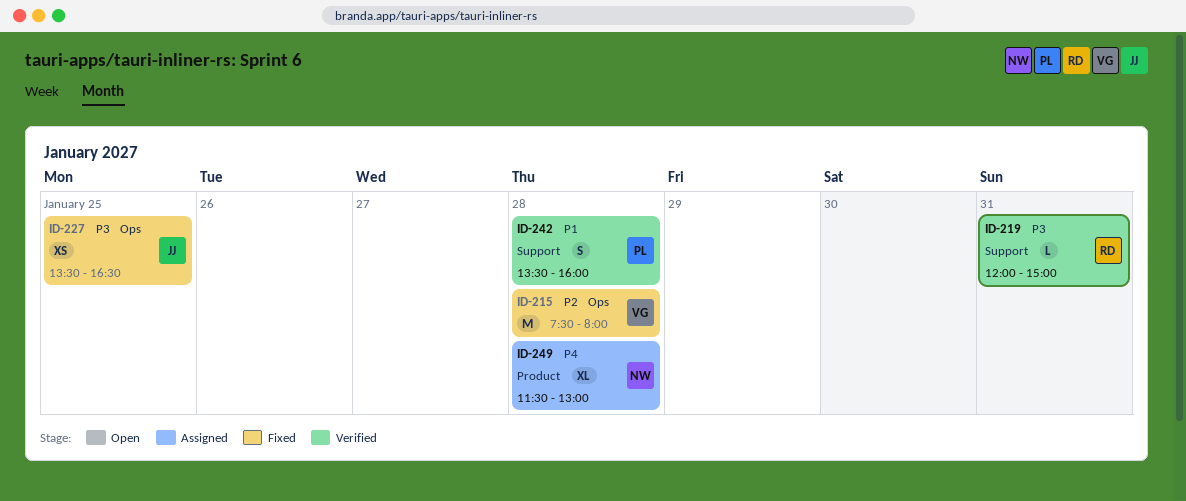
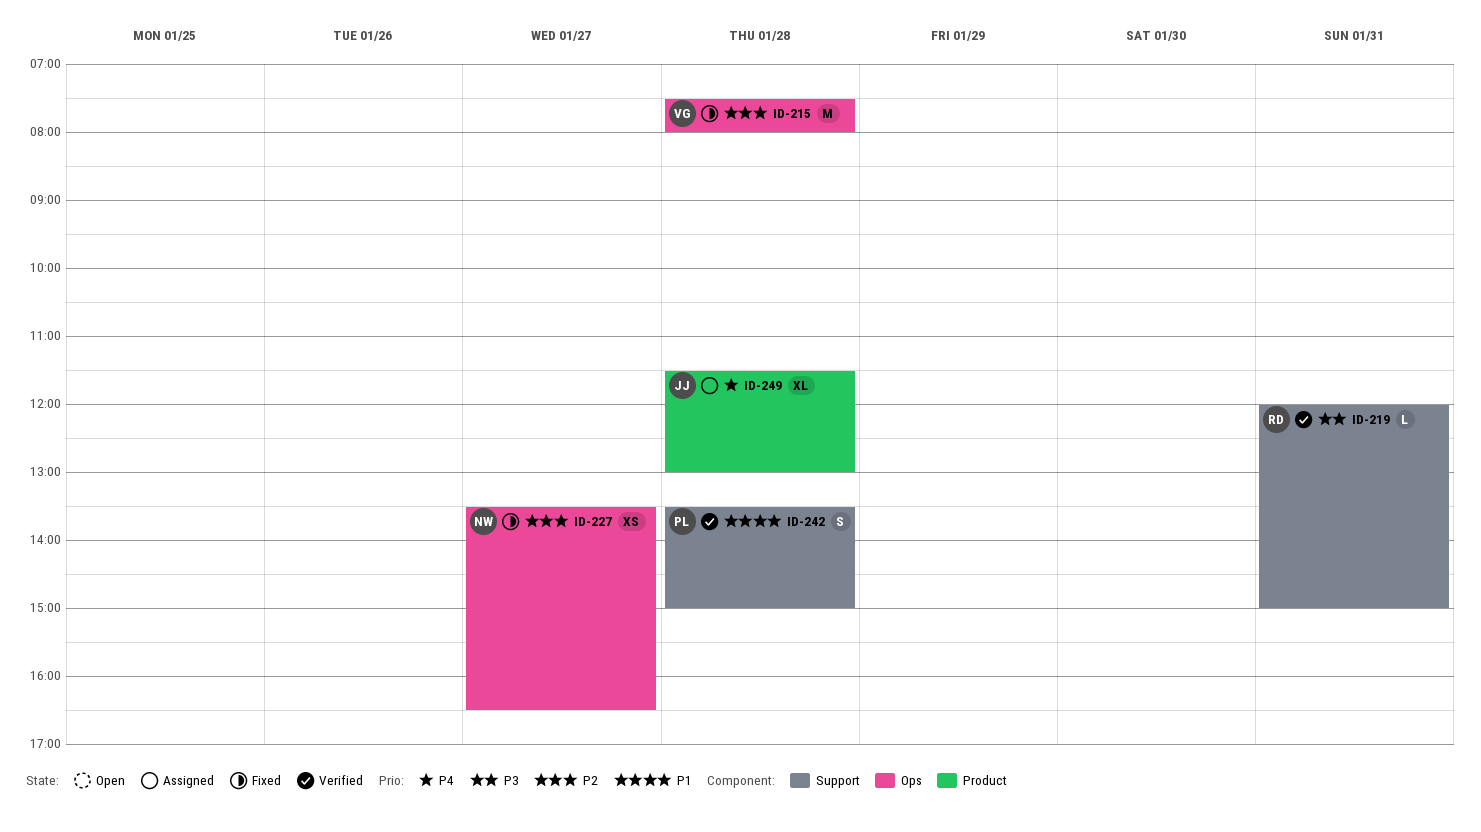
ID-227, owner: JJ -> NW
ID-227, priority: P3 -> P2
ID-227, day: Jan 25 -> Jan 27
ID-242, ends: 16:00 -> 15:00
ID-249, owner: NW -> JJ

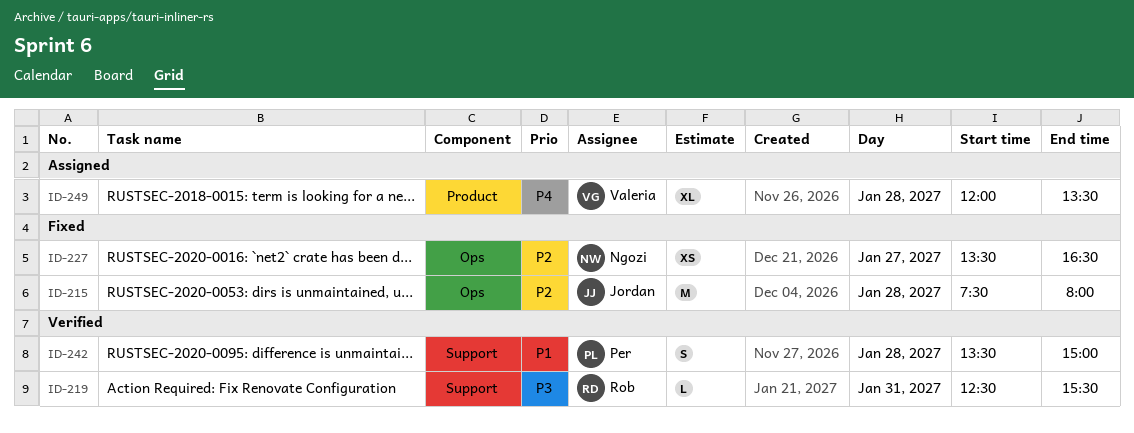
ID-215, owner: Valeria -> Jordan
ID-219, begins: 12:00 -> 12:30
ID-219, ends: 15:00 -> 15:30
ID-249, owner: Jordan -> Valeria
ID-249, begins: 11:30 -> 12:00
ID-249, ends: 13:00 -> 13:30

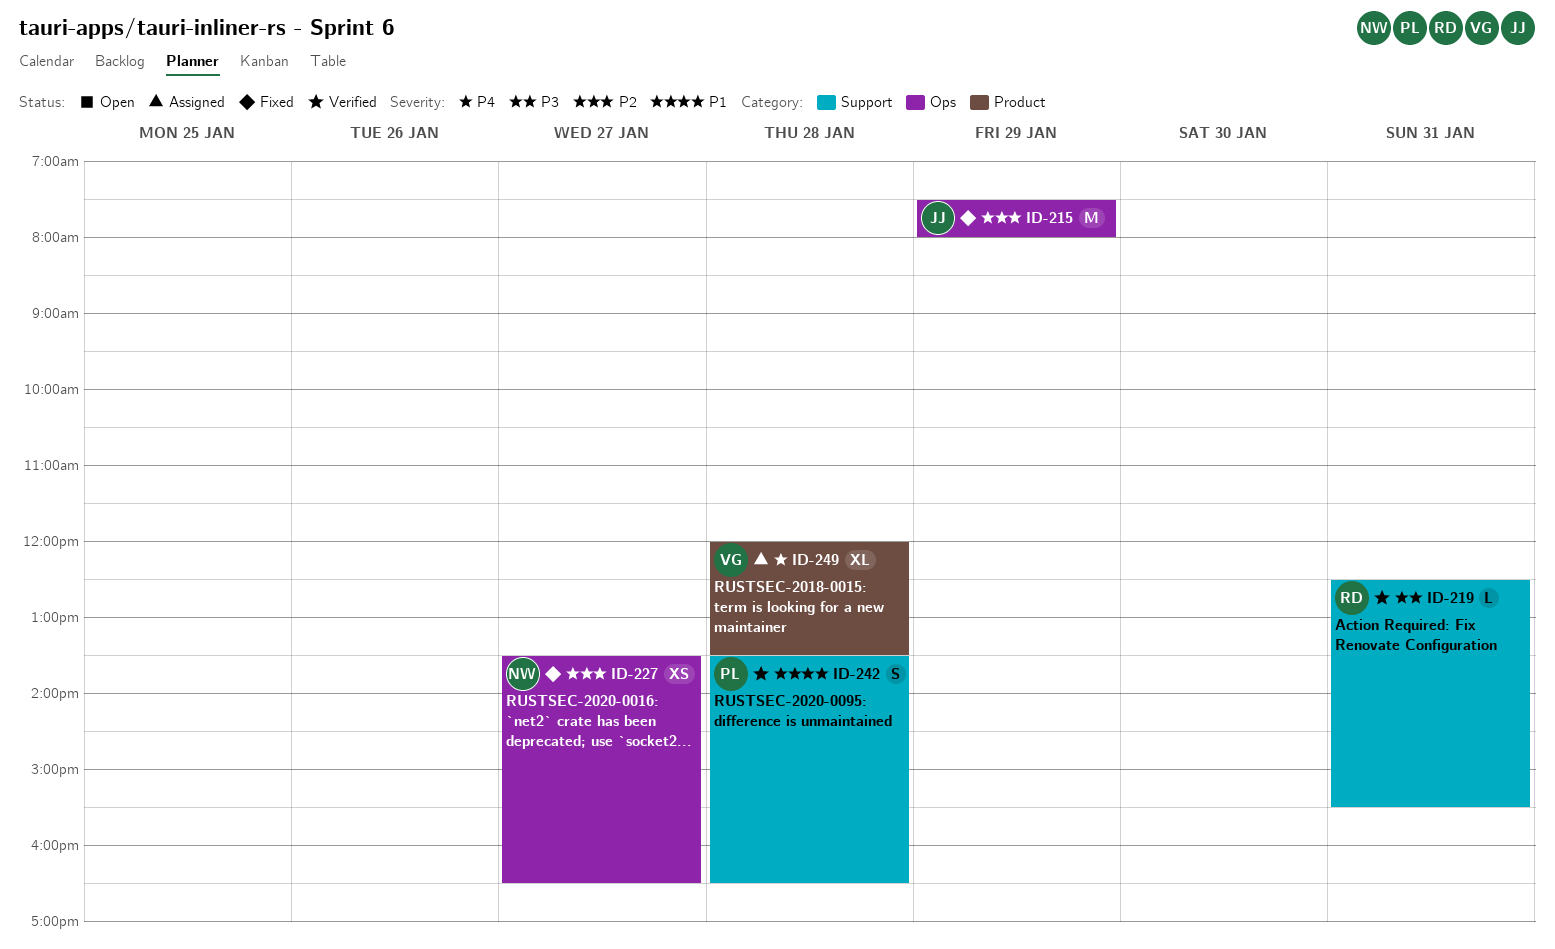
ID-215, day: Jan 28 -> Jan 29
ID-242, ends: 15:00 -> 16:30

